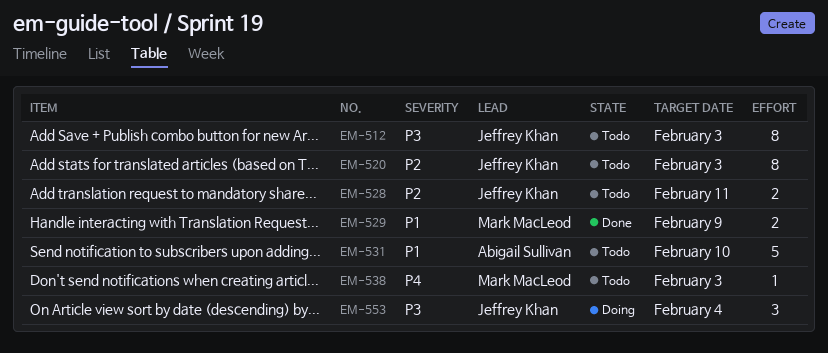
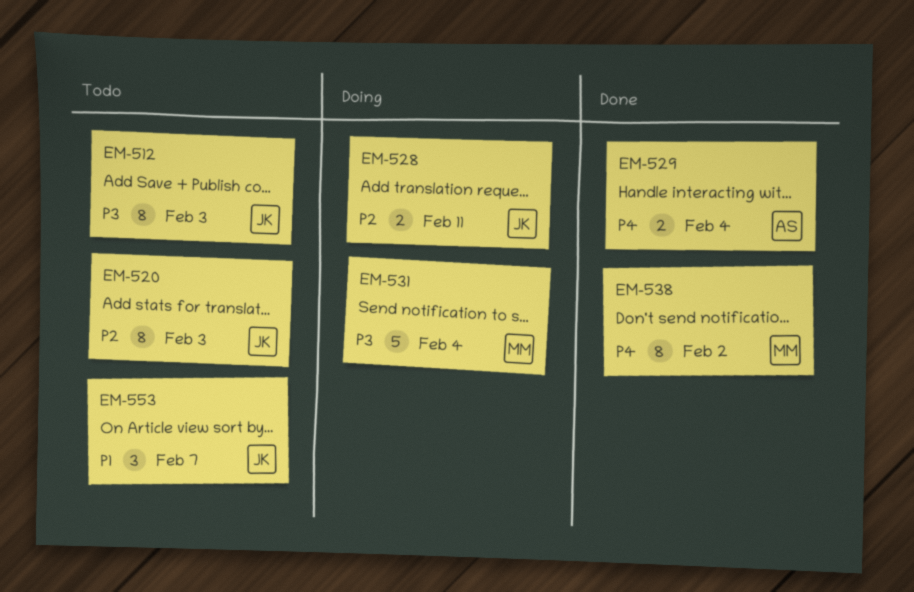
EM-528, status: Todo -> Doing
EM-529, owner: Mark MacLeod -> Abigail Sullivan
EM-529, priority: P1 -> P4
EM-529, due: Feb 9 -> Feb 4
EM-531, status: Todo -> Doing
EM-531, owner: Abigail Sullivan -> Mark MacLeod
EM-531, priority: P1 -> P3
EM-531, due: Feb 10 -> Feb 4
EM-538, status: Todo -> Done
EM-538, estimate: 1 -> 8
EM-538, due: Feb 3 -> Feb 2
EM-553, status: Doing -> Todo
EM-553, priority: P3 -> P1
EM-553, due: Feb 4 -> Feb 7

